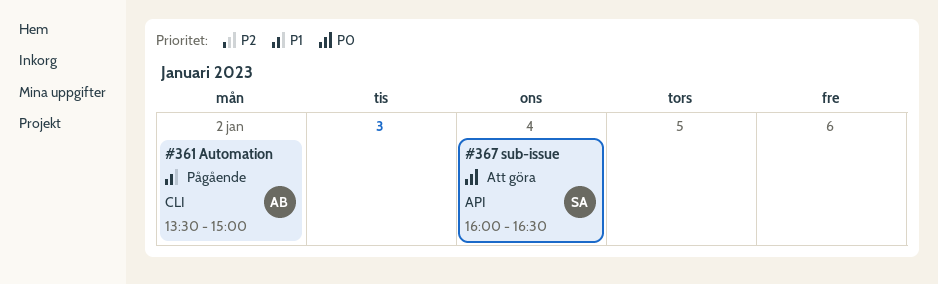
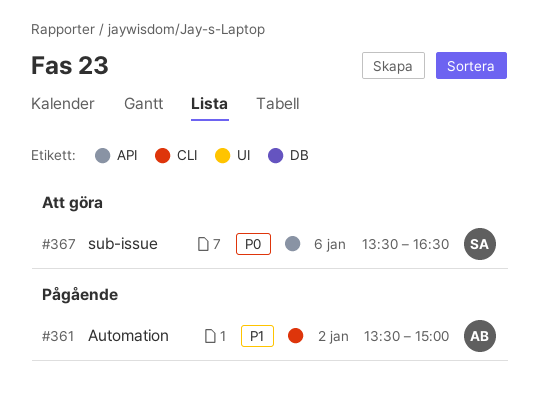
#367, day: Jan 4 -> Jan 6
#367, begins: 16:00 -> 13:30

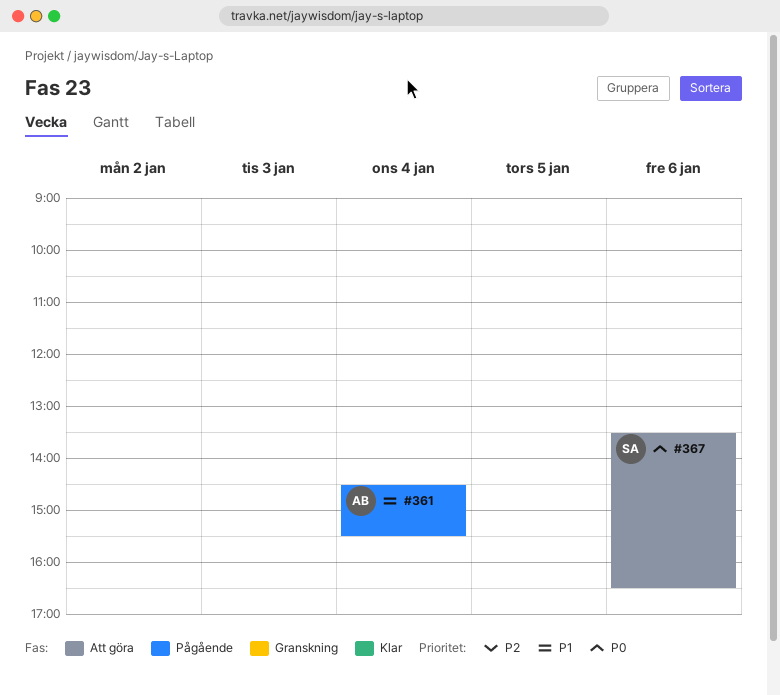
#361, day: Jan 2 -> Jan 4
#361, begins: 13:30 -> 14:30
#361, ends: 15:00 -> 15:30

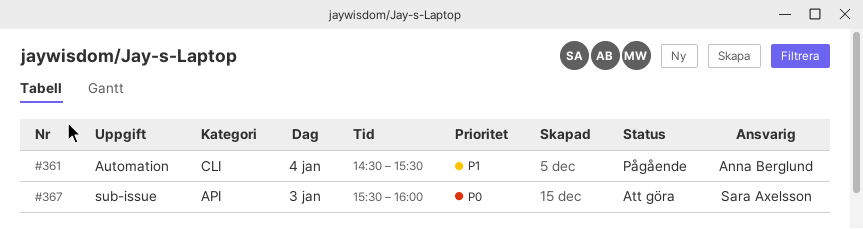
#367, day: Jan 6 -> Jan 3
#367, begins: 13:30 -> 15:30
#367, ends: 16:30 -> 16:00

